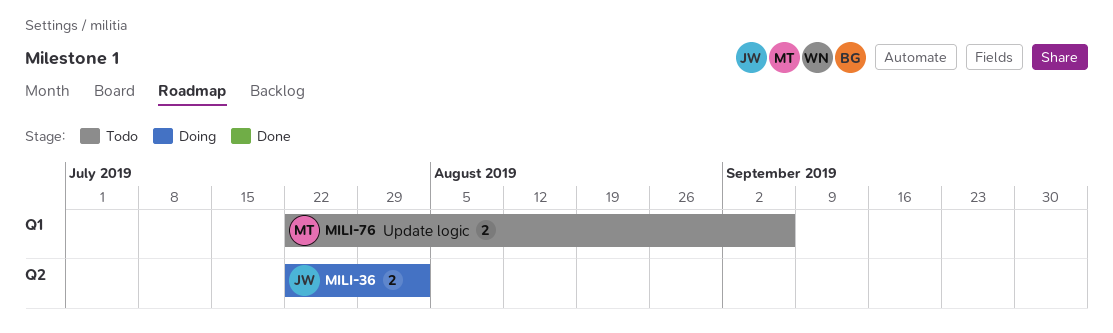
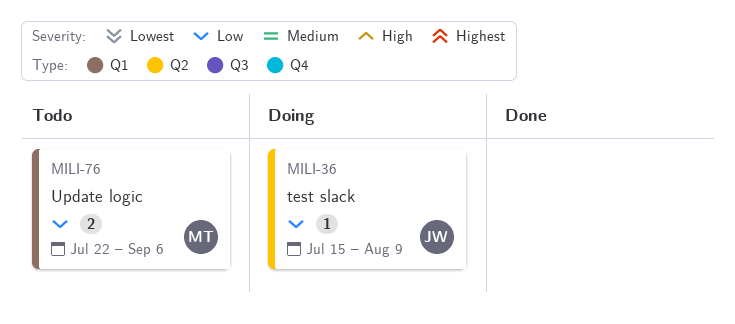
MILI-36, estimate: 2 -> 1
MILI-36, start: Jul 22 -> Jul 15
MILI-36, due: Aug 2 -> Aug 9

